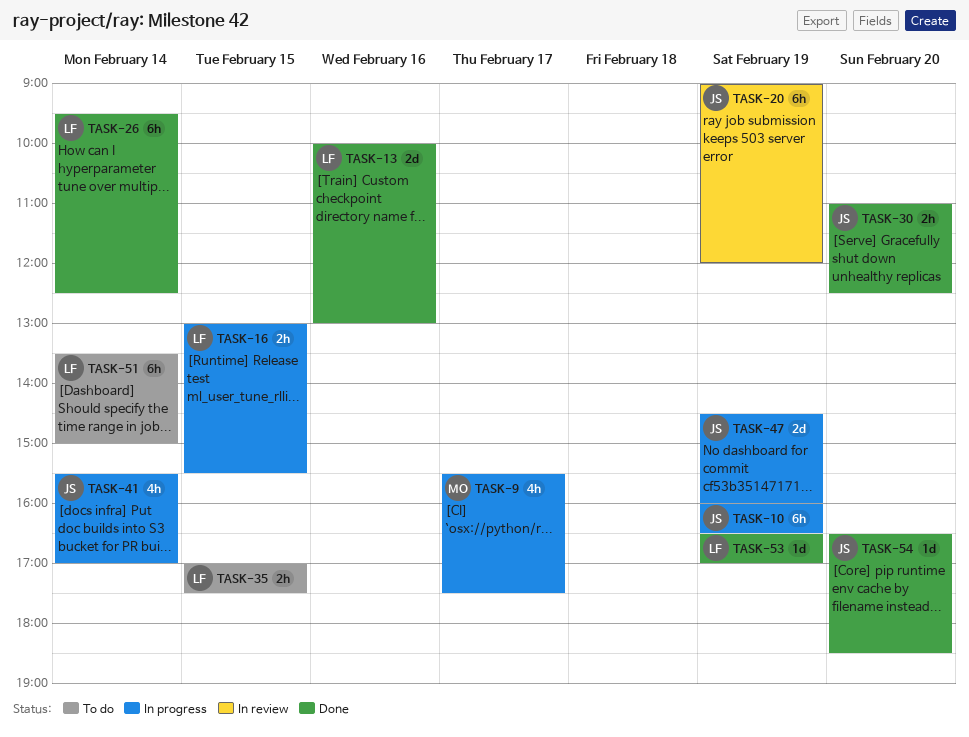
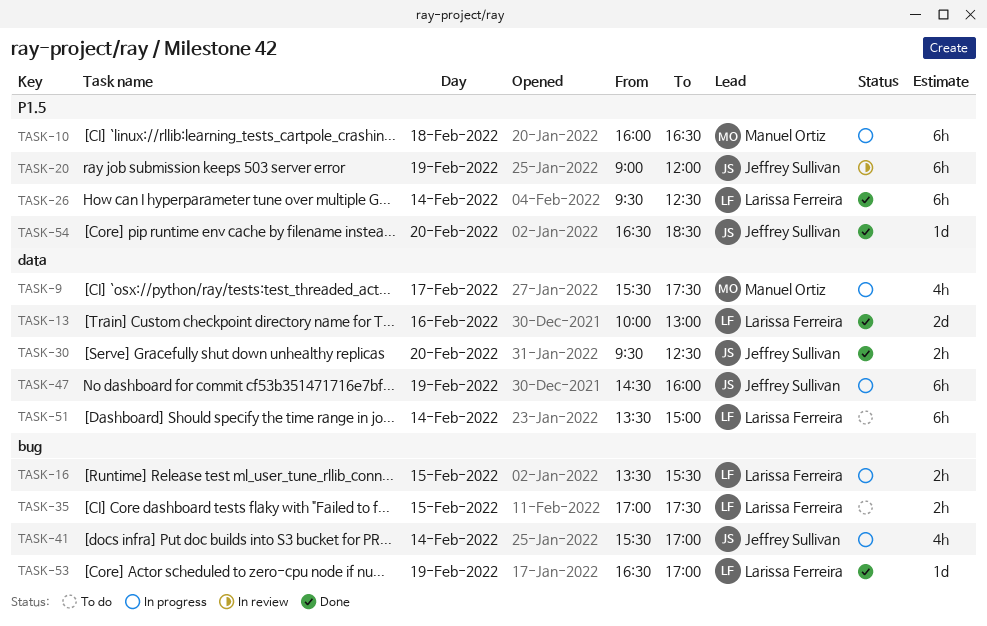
TASK-10, owner: Jeffrey Sullivan -> Manuel Ortiz
TASK-10, day: Feb 19 -> Feb 18
TASK-16, begins: 13:00 -> 13:30
TASK-30, begins: 11:00 -> 09:30
TASK-47, estimate: 2d -> 6h

